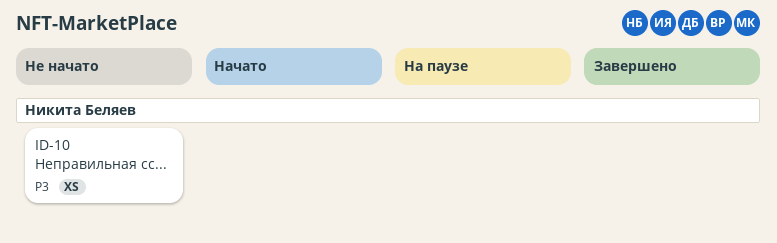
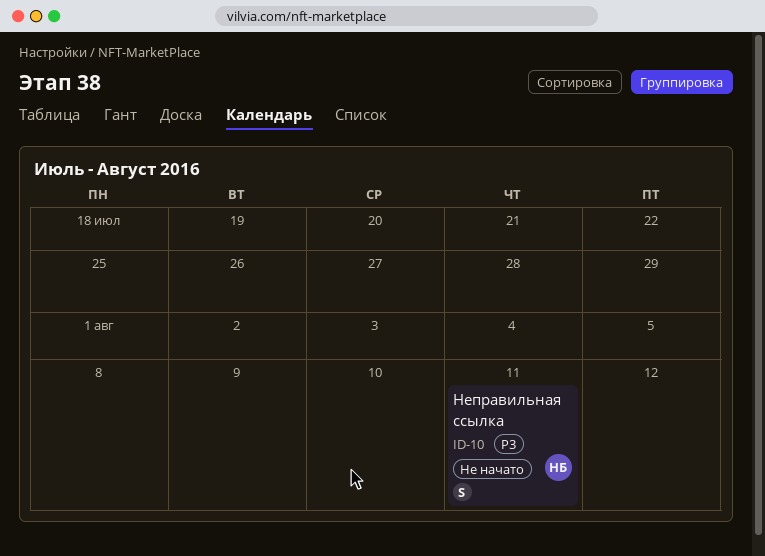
ID-10, estimate: XS -> S

